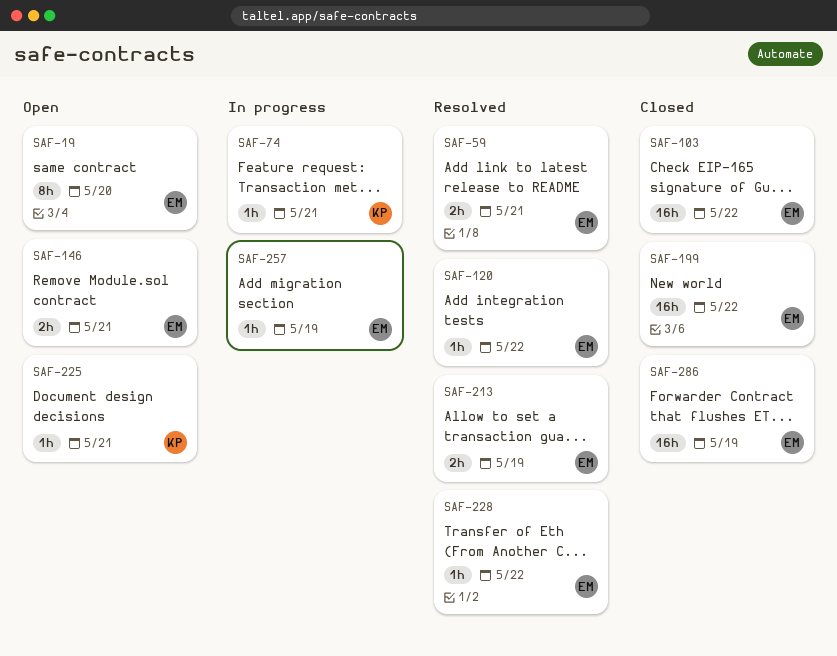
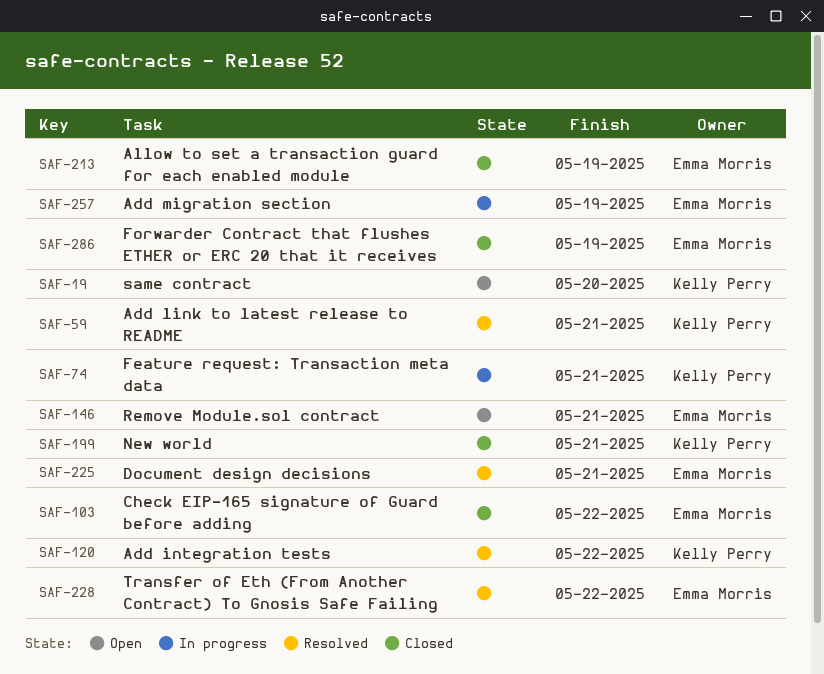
SAF-19, owner: Emma Morris -> Kelly Perry
SAF-59, owner: Emma Morris -> Kelly Perry
SAF-120, owner: Emma Morris -> Kelly Perry
SAF-199, owner: Emma Morris -> Kelly Perry
SAF-199, due: May 22 -> May 21
SAF-213, status: Resolved -> Closed
SAF-225, status: Open -> Resolved
SAF-225, owner: Kelly Perry -> Emma Morris

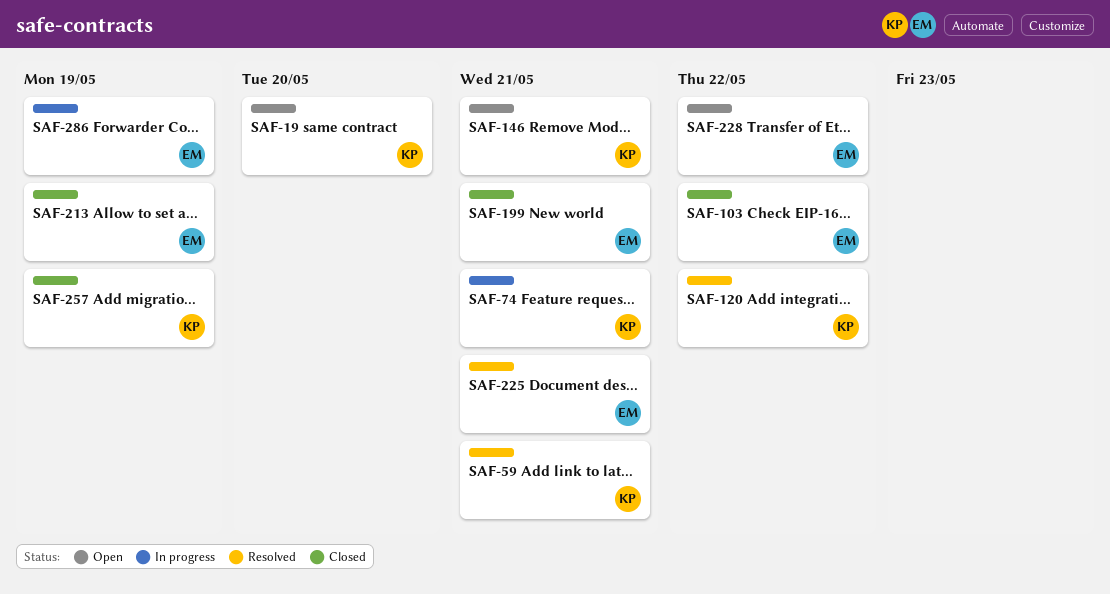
SAF-146, owner: Emma Morris -> Kelly Perry
SAF-199, owner: Kelly Perry -> Emma Morris
SAF-228, status: Resolved -> Open
SAF-257, status: In progress -> Closed
SAF-257, owner: Emma Morris -> Kelly Perry
SAF-286, status: Closed -> In progress

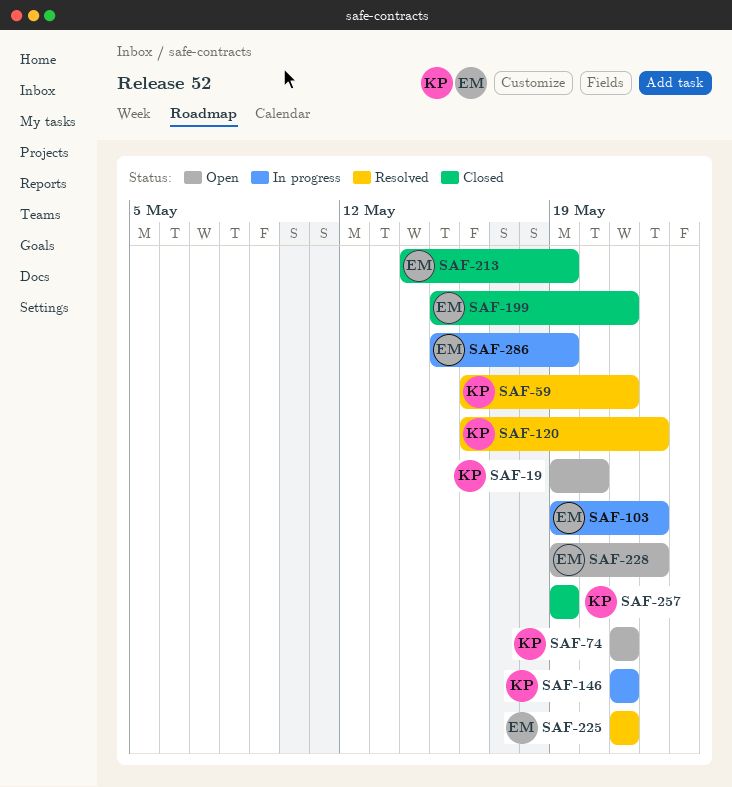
SAF-74, status: In progress -> Open
SAF-103, status: Closed -> In progress
SAF-146, status: Open -> In progress

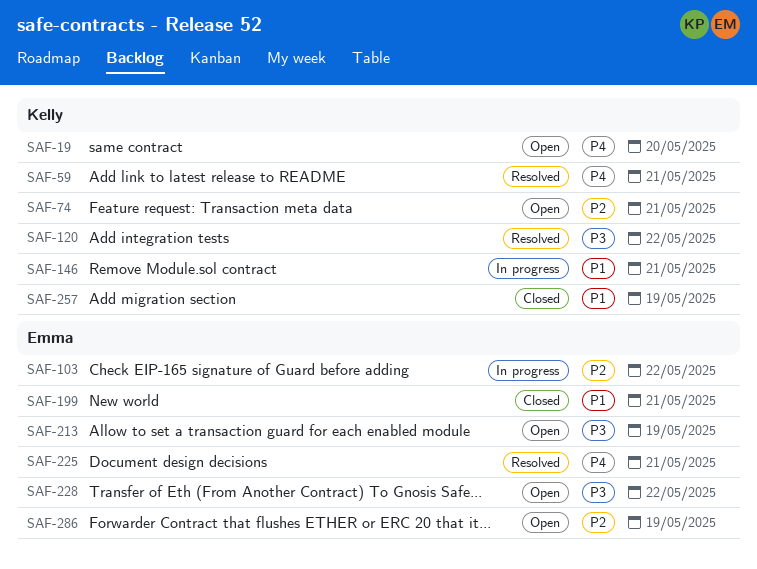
SAF-213, status: Closed -> Open
SAF-286, status: In progress -> Open

